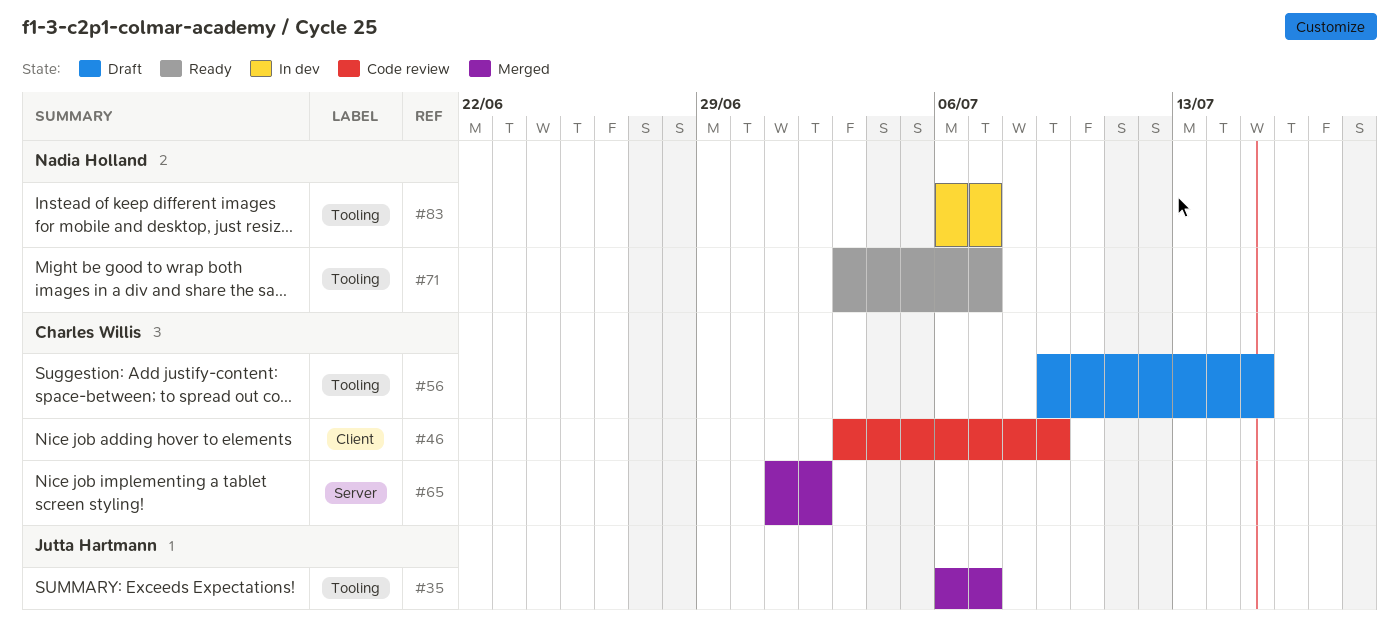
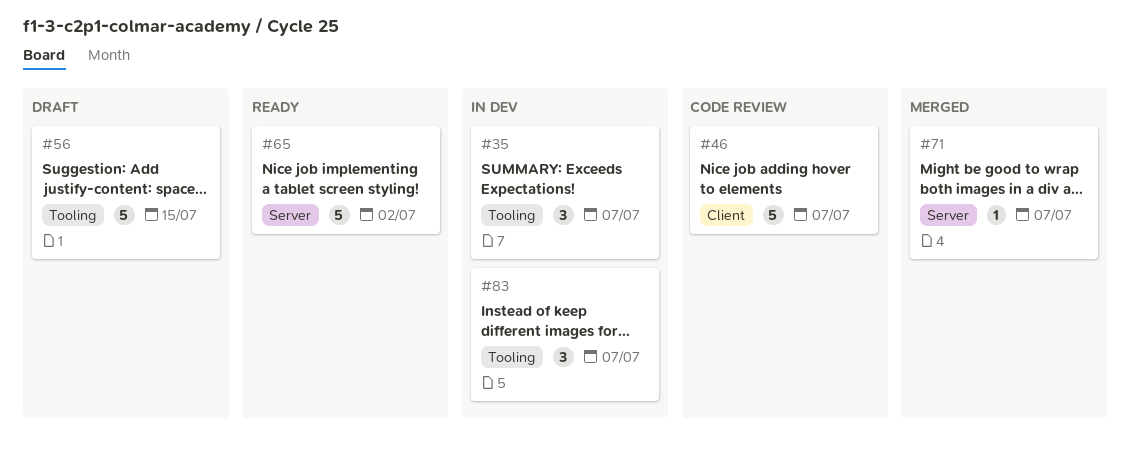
#35, status: Merged -> In dev
#46, due: Jul 9 -> Jul 7
#65, status: Merged -> Ready
#71, status: Ready -> Merged
#71, label: Tooling -> Server

